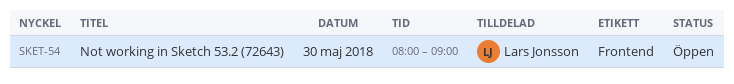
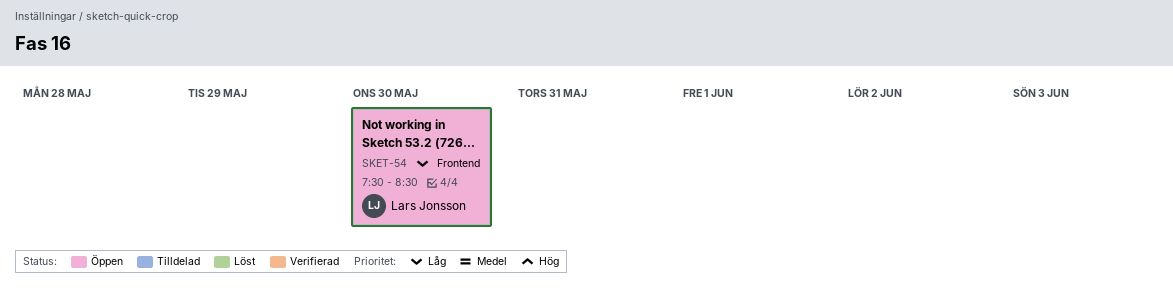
SKET-54, begins: 08:00 -> 07:30
SKET-54, ends: 09:00 -> 08:30

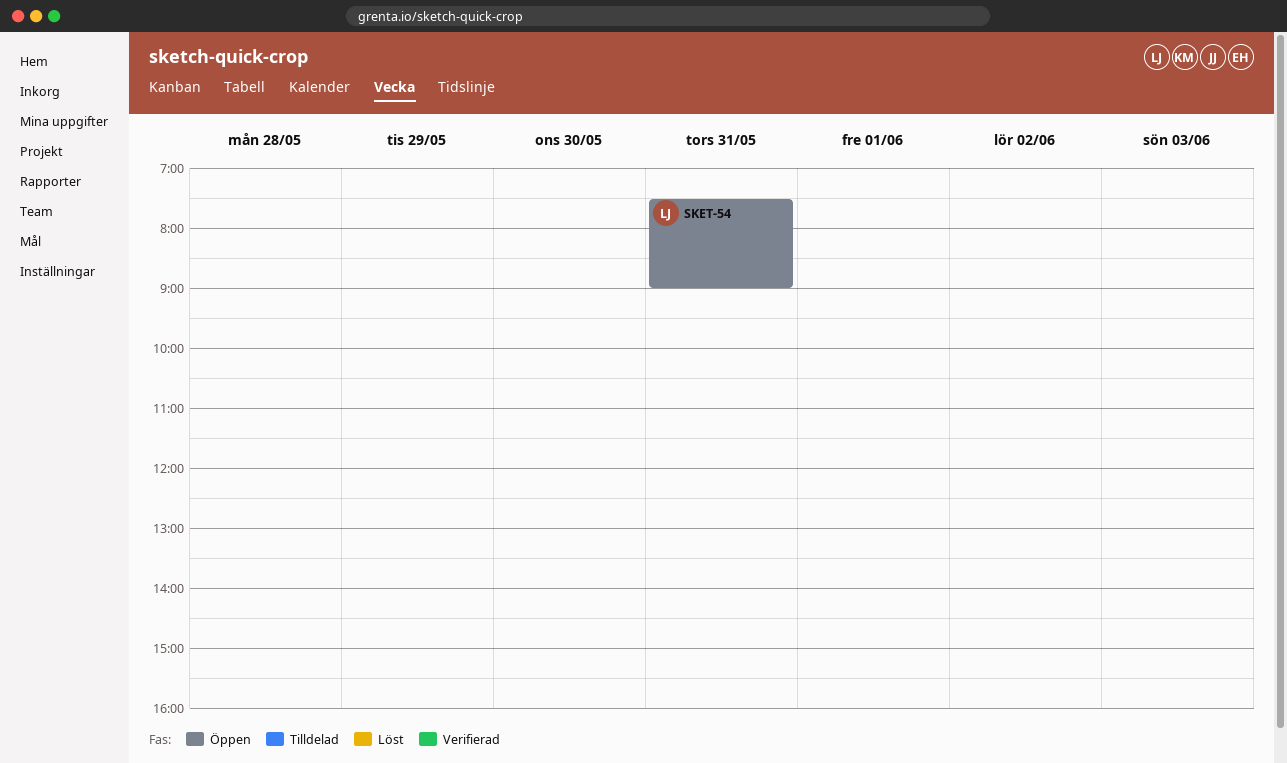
SKET-54, day: May 30 -> May 31
SKET-54, ends: 08:30 -> 09:00

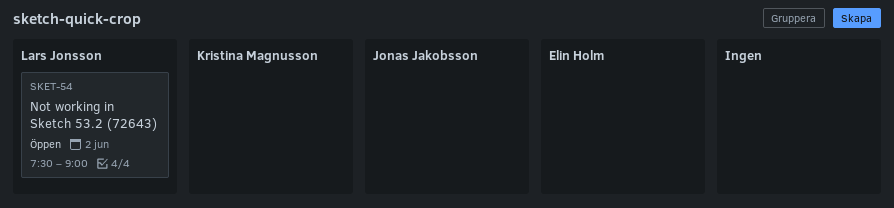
SKET-54, day: May 31 -> Jun 2

